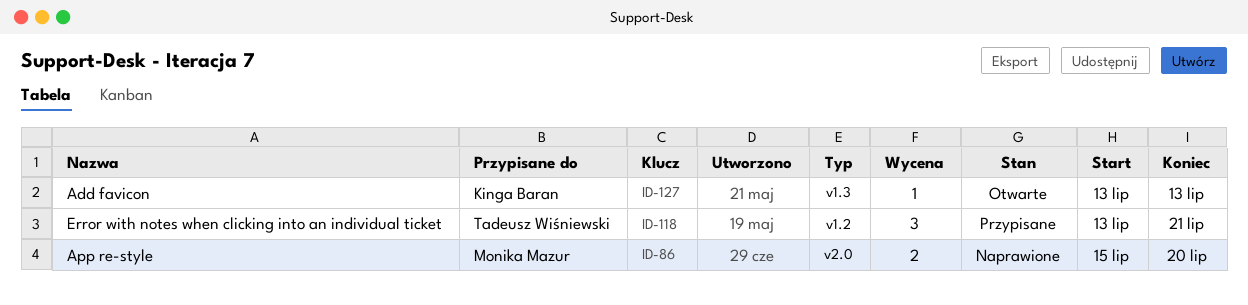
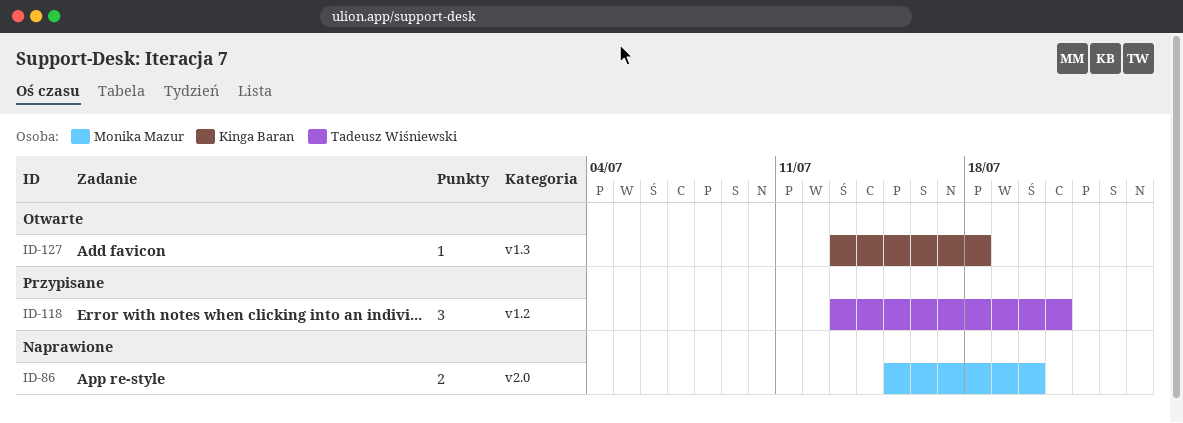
ID-127, due: Jul 13 -> Jul 18

